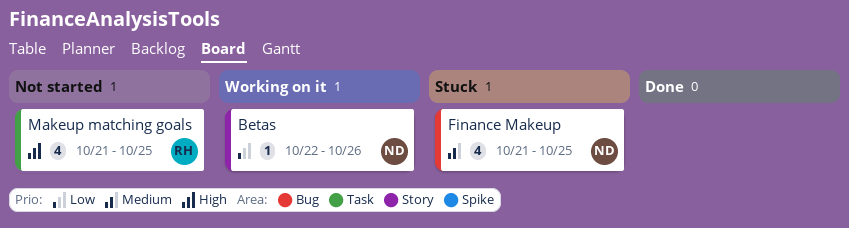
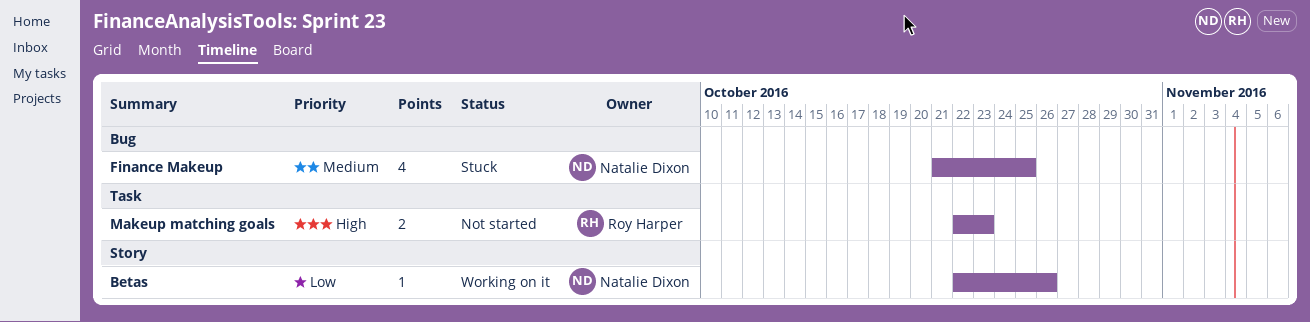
Makeup matching goals, estimate: 4 -> 2
Makeup matching goals, start: Oct 21 -> Oct 22
Makeup matching goals, due: Oct 25 -> Oct 23

